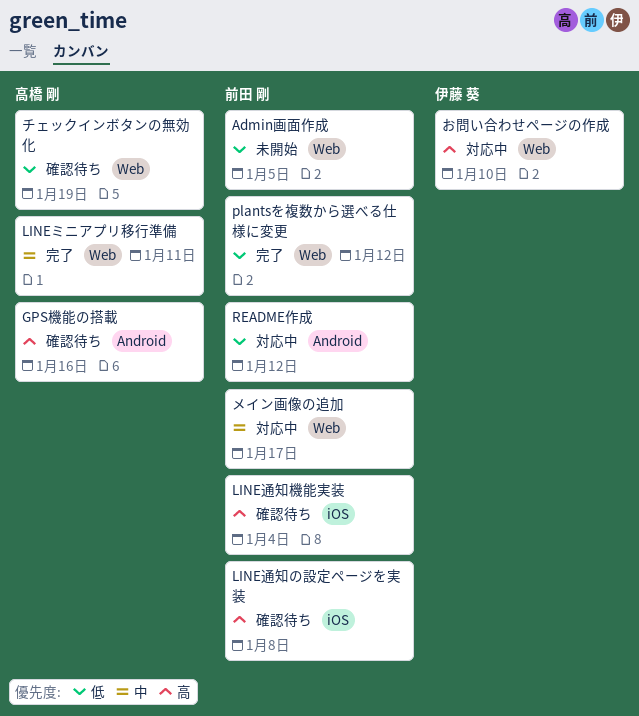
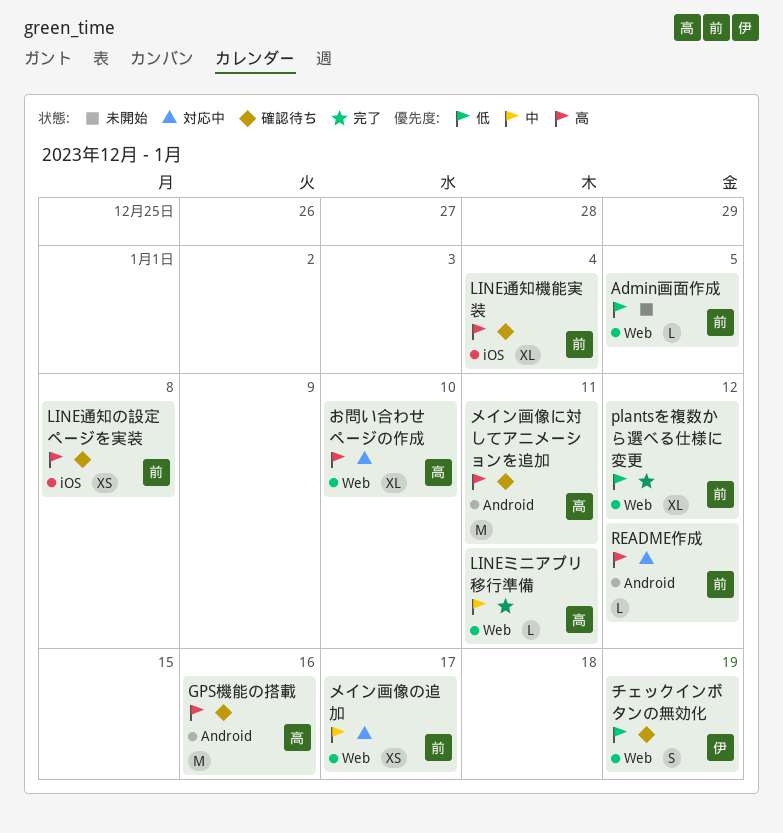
README作成, priority: 低 -> 高
お問い合わせページの作成, owner: 伊藤 葵 -> 高橋 剛
チェックインボタンの無効化, owner: 高橋 剛 -> 伊藤 葵
メイン画像に対してアニメーションを追加: none -> present

